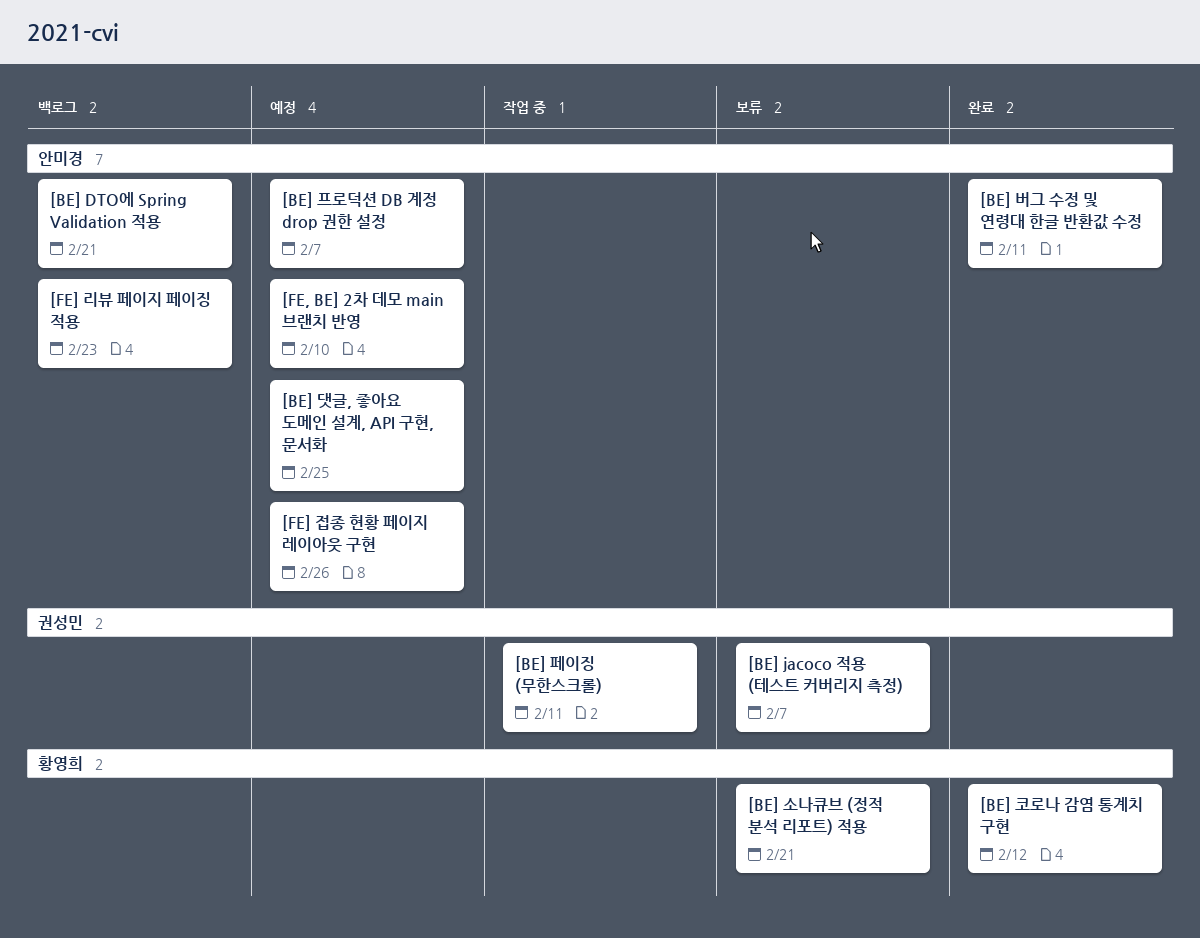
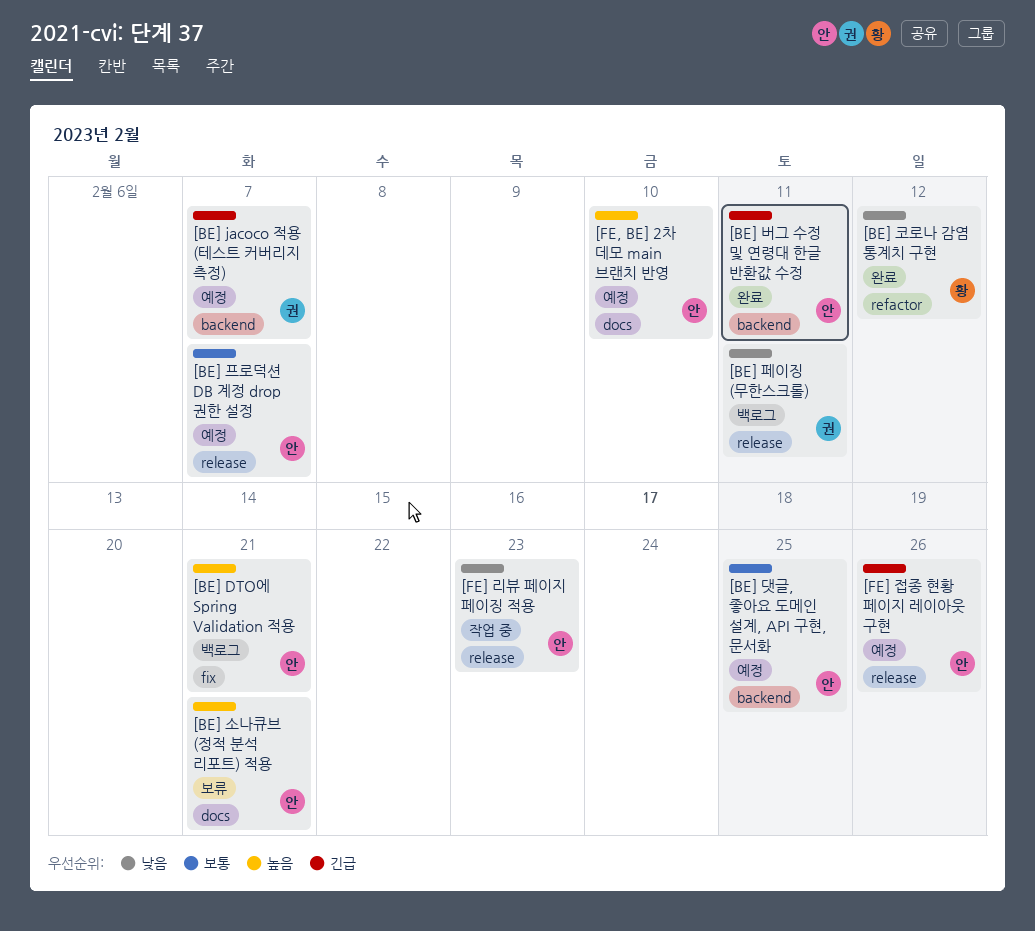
[BE] jacoco 적용 (테스트 커버리지 측정), status: 보류 -> 예정
[BE] 소나큐브 (정적 분석 리포트) 적용, owner: 황영희 -> 안미경
[BE] 페이징 (무한스크롤), status: 작업 중 -> 백로그
[FE] 리뷰 페이지 페이징 적용, status: 백로그 -> 작업 중

